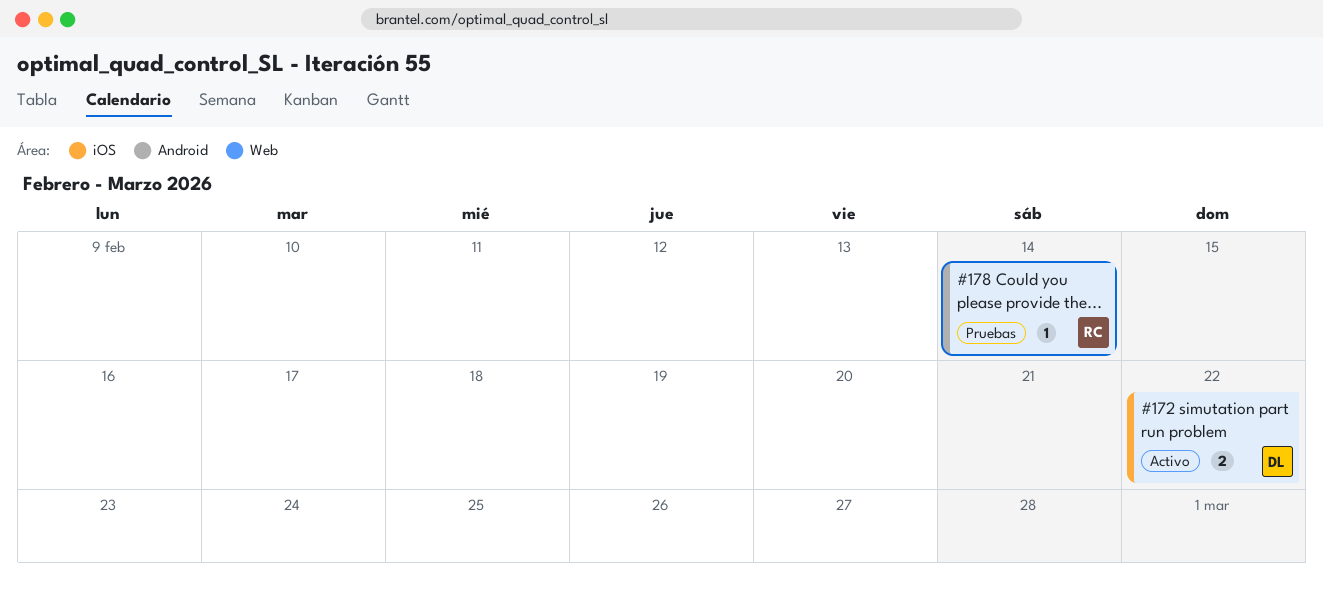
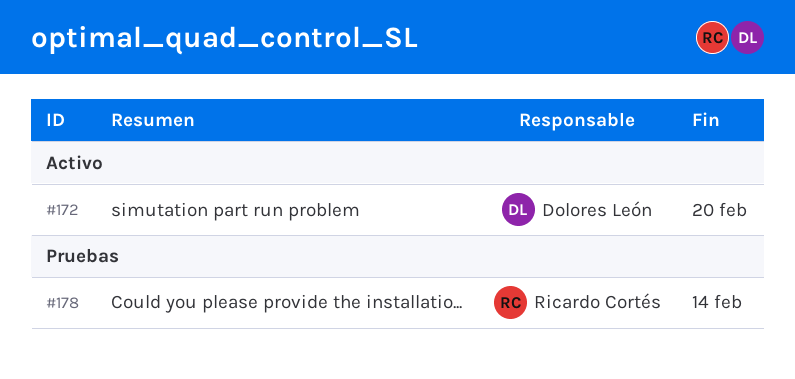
#172, due: Feb 22 -> Feb 20

